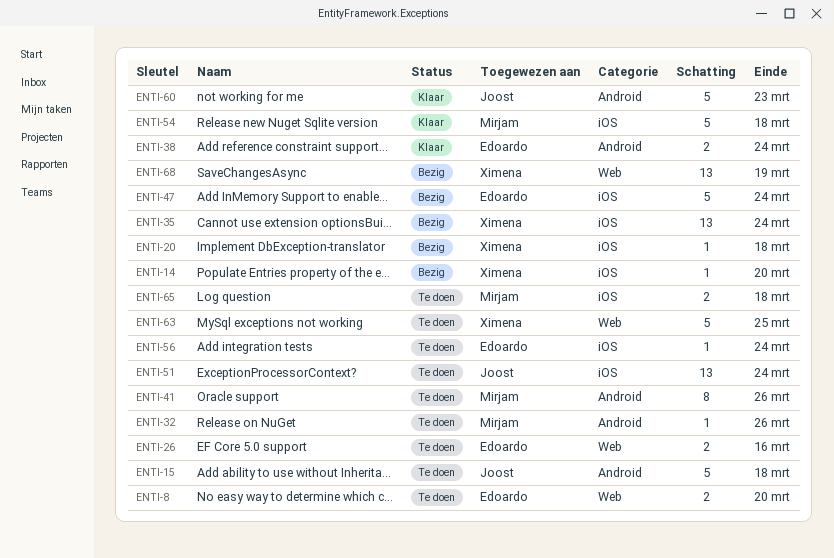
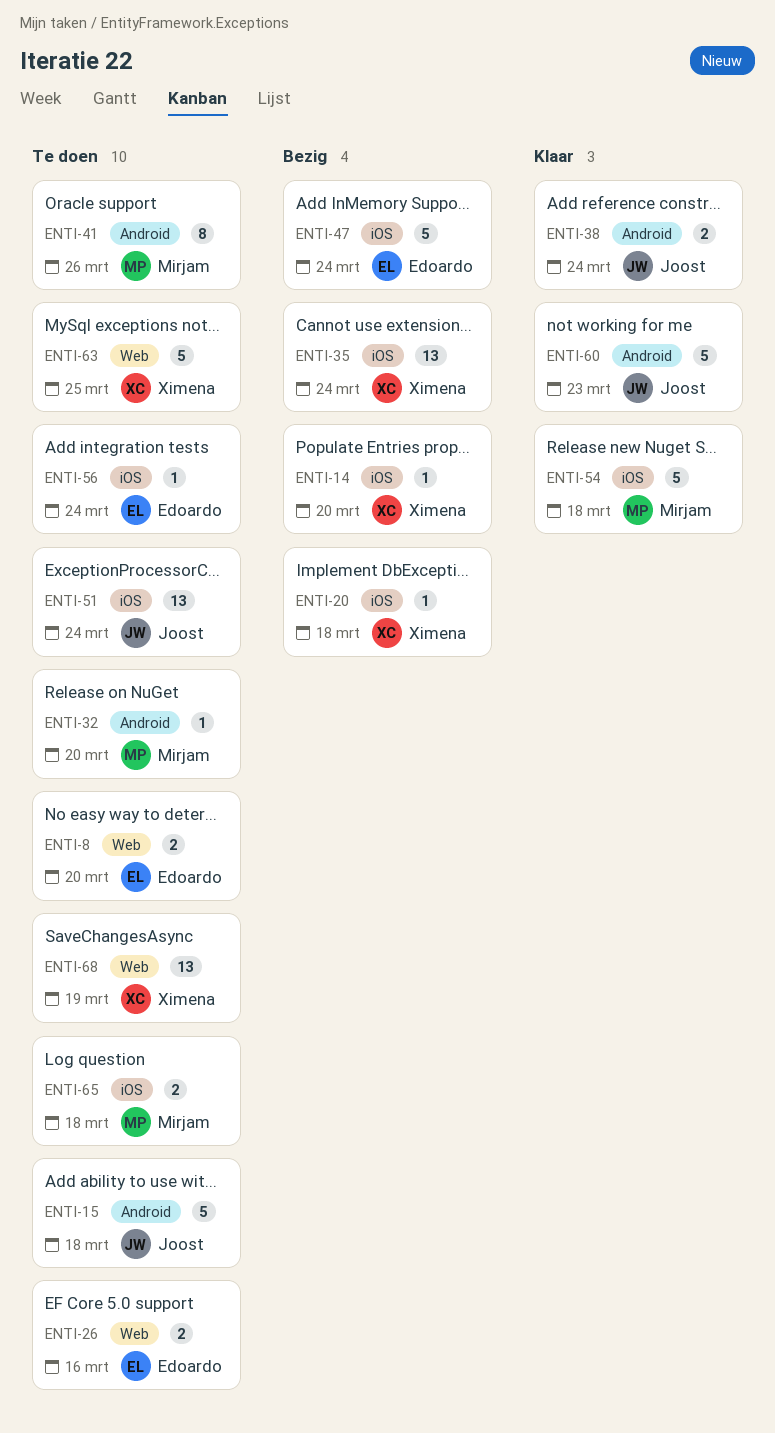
ENTI-32, due: Mar 26 -> Mar 20
ENTI-38, owner: Edoardo -> Joost
ENTI-68, status: Bezig -> Te doen

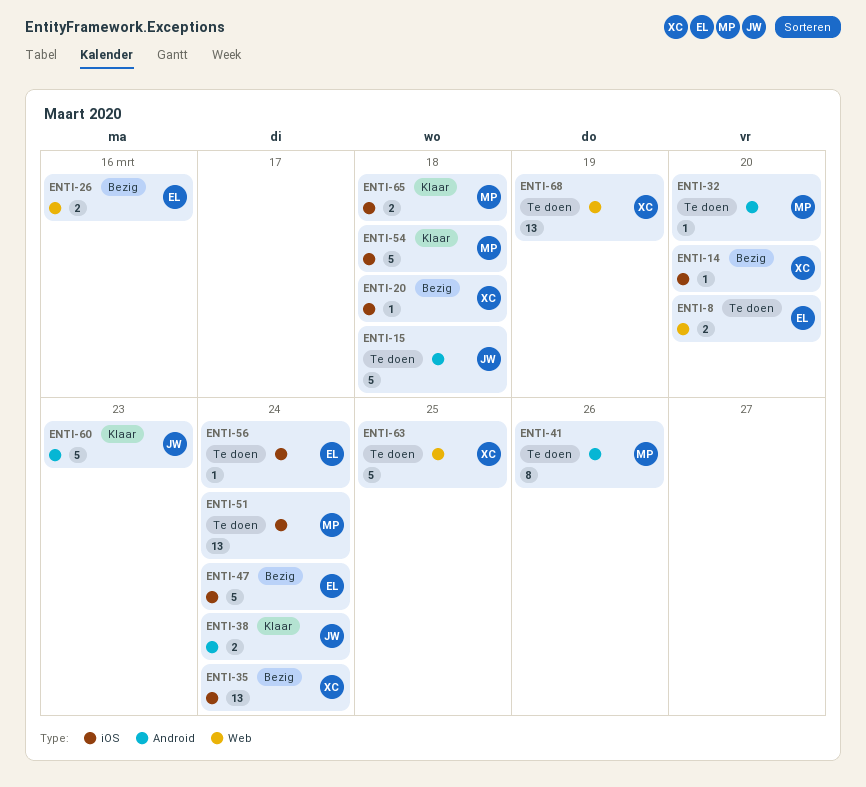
ENTI-26, status: Te doen -> Bezig
ENTI-51, owner: Joost -> Mirjam
ENTI-65, status: Te doen -> Klaar

